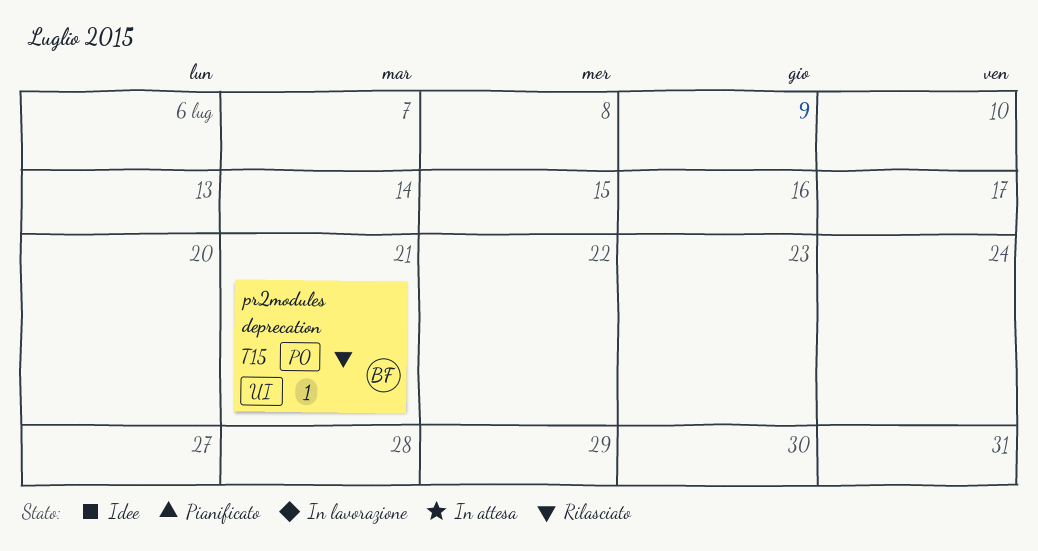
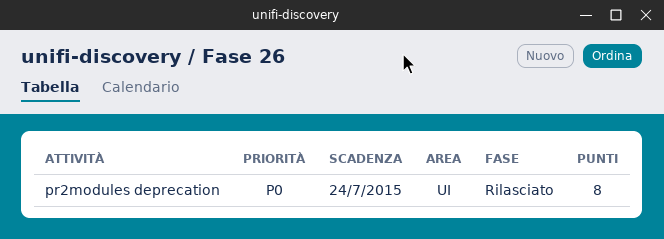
pr2modules deprecation, estimate: 1 -> 8
pr2modules deprecation, due: Jul 21 -> Jul 24

